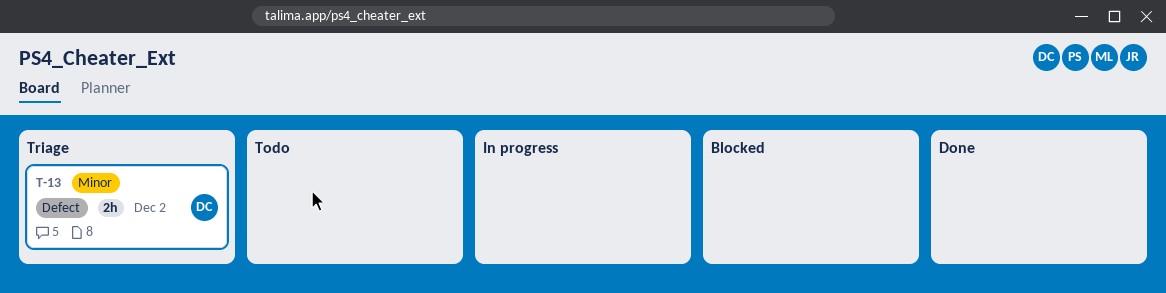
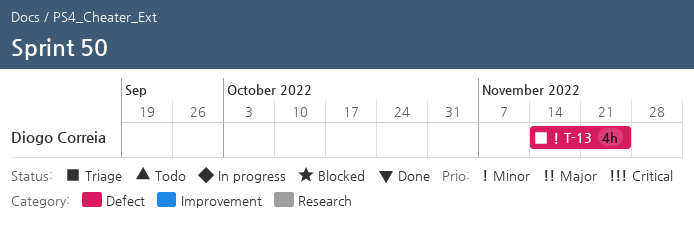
T-13, estimate: 2h -> 4h
T-13, due: Dec 2 -> Nov 25

